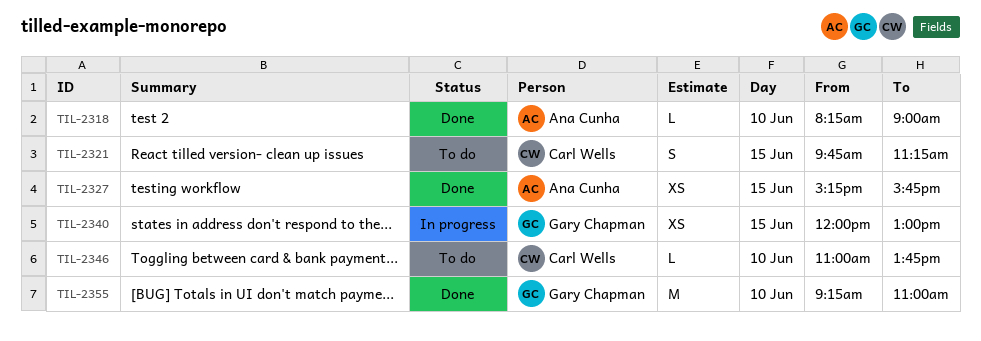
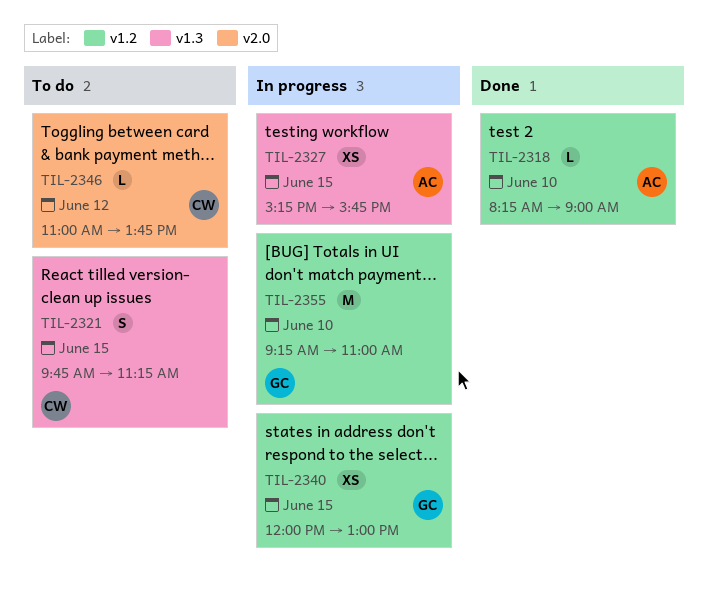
TIL-2327, status: Done -> In progress
TIL-2346, day: Jun 10 -> Jun 12
TIL-2355, status: Done -> In progress

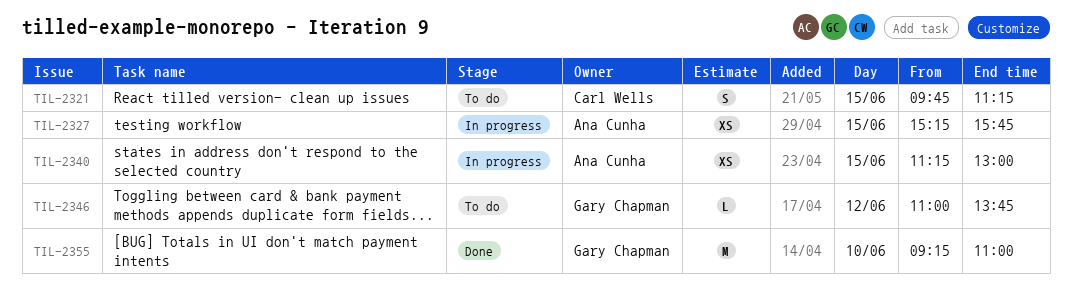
TIL-2318: present -> none
TIL-2340, owner: Gary Chapman -> Ana Cunha
TIL-2340, begins: 12:00 -> 11:15
TIL-2346, owner: Carl Wells -> Gary Chapman
TIL-2355, status: In progress -> Done

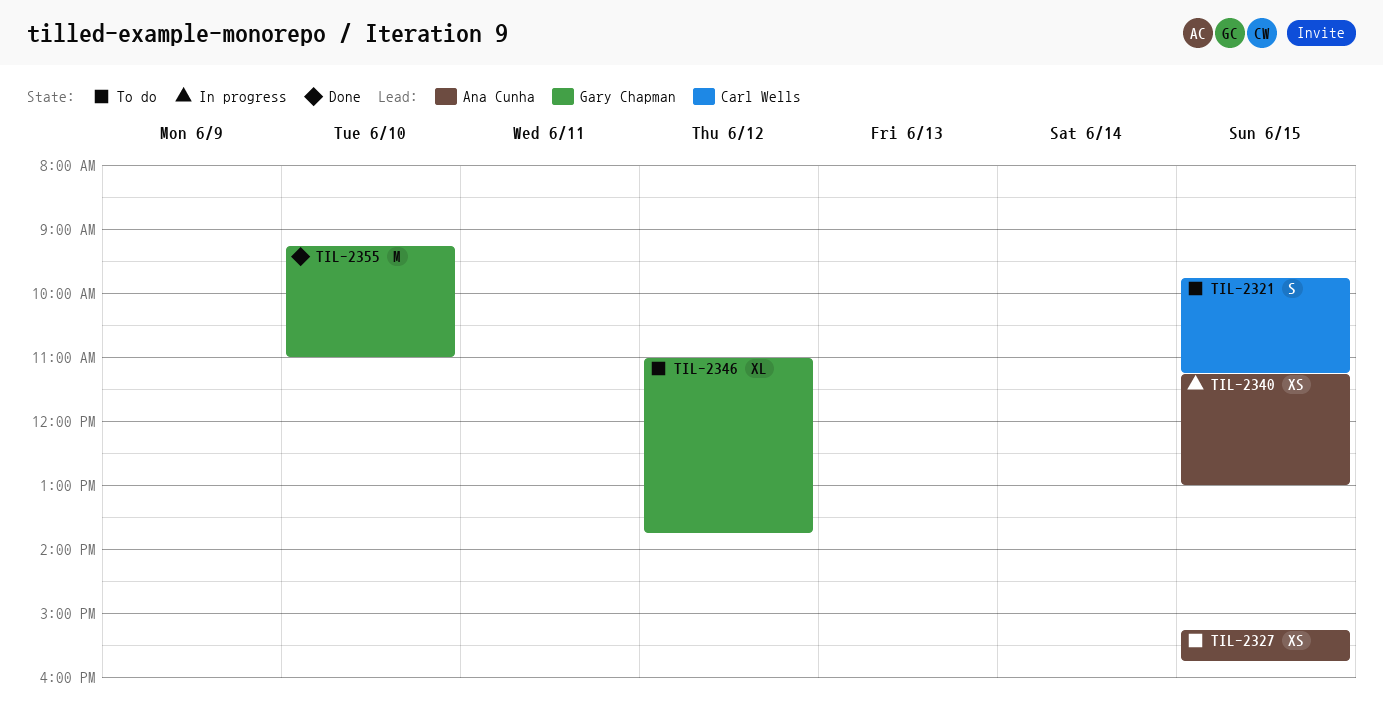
TIL-2327, status: In progress -> To do
TIL-2346, estimate: L -> XL

